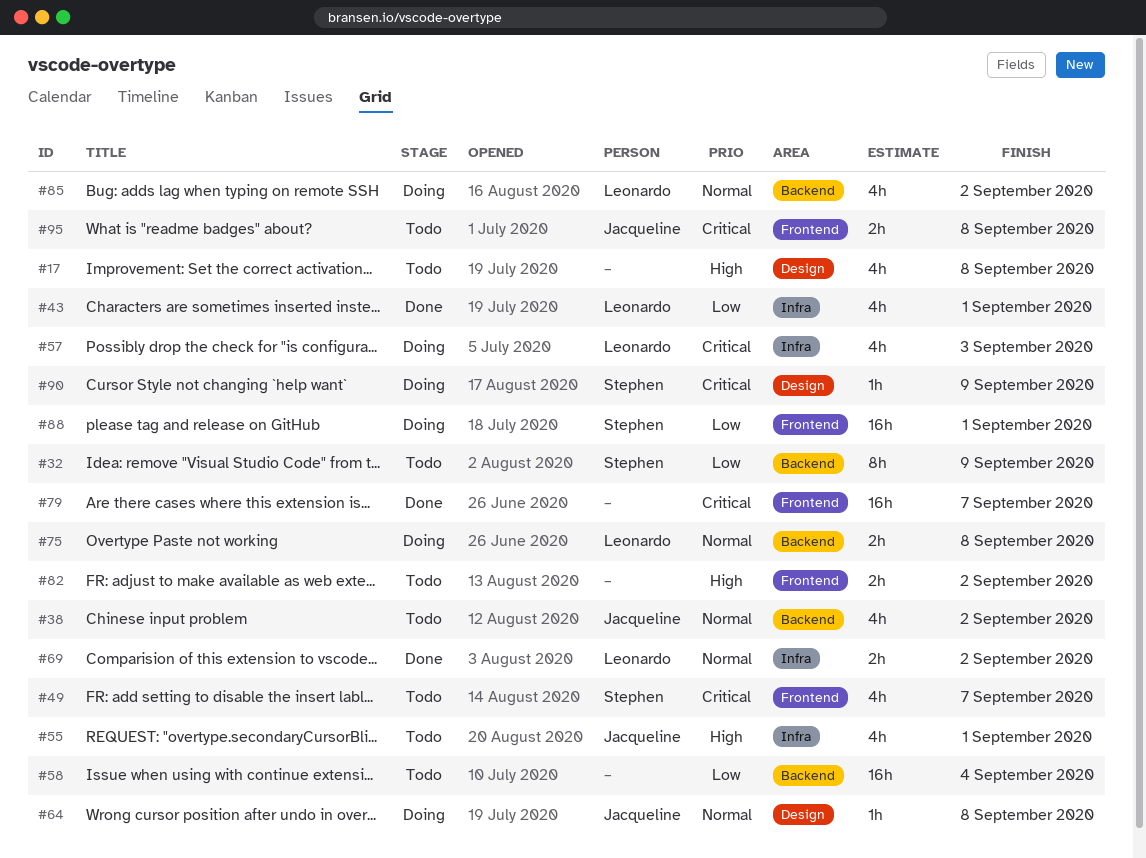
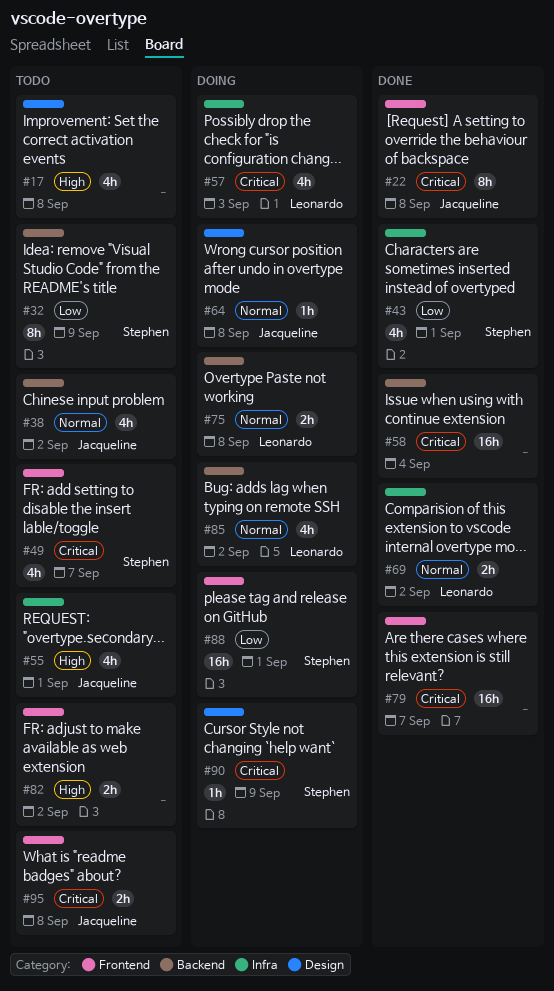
#22: none -> present
#43, owner: Leonardo -> Stephen
#58, status: Todo -> Done
#58, priority: Low -> Critical

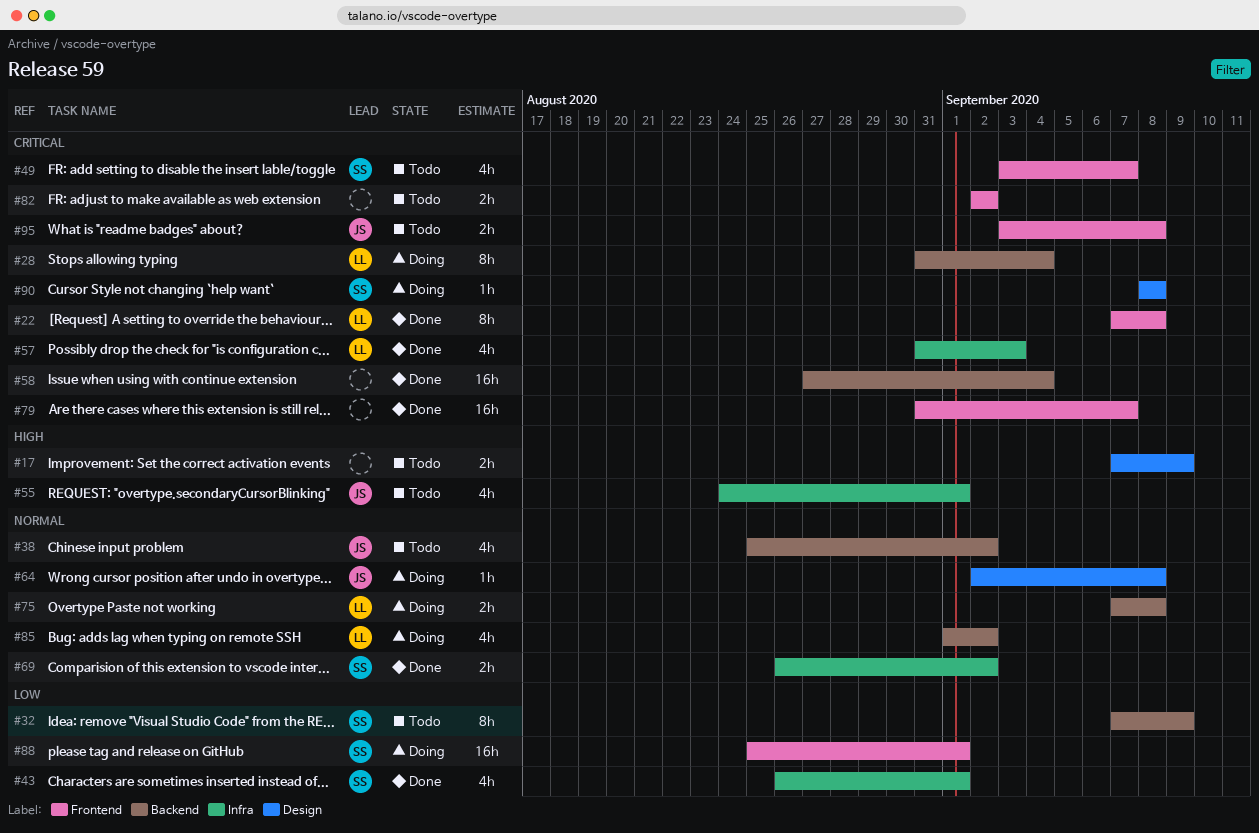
#17, estimate: 4h -> 2h
#17, due: Sep 8 -> Sep 9
#22, owner: Jacqueline -> Leonardo
#28: none -> present
#57, status: Doing -> Done
#69, owner: Leonardo -> Stephen
#82, priority: High -> Critical
#90, due: Sep 9 -> Sep 8

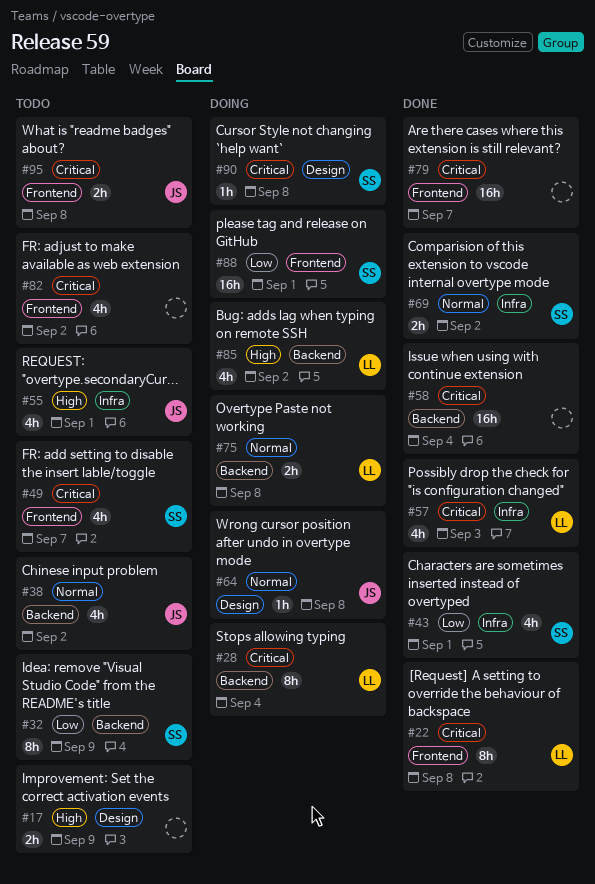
#82, estimate: 2h -> 4h
#85, priority: Normal -> High

